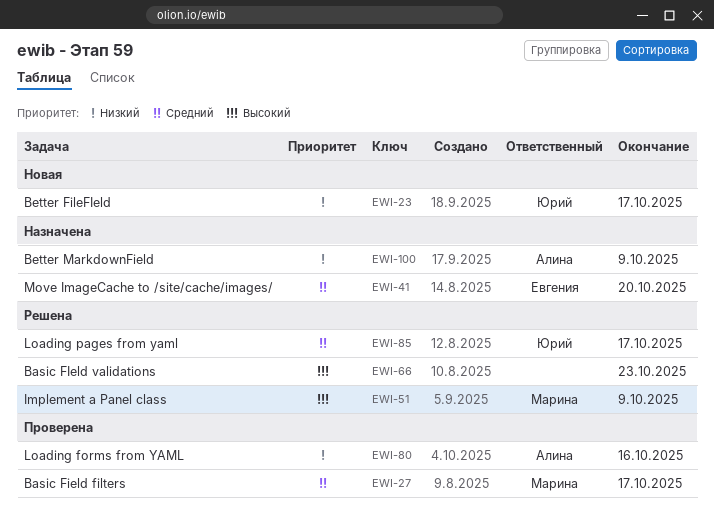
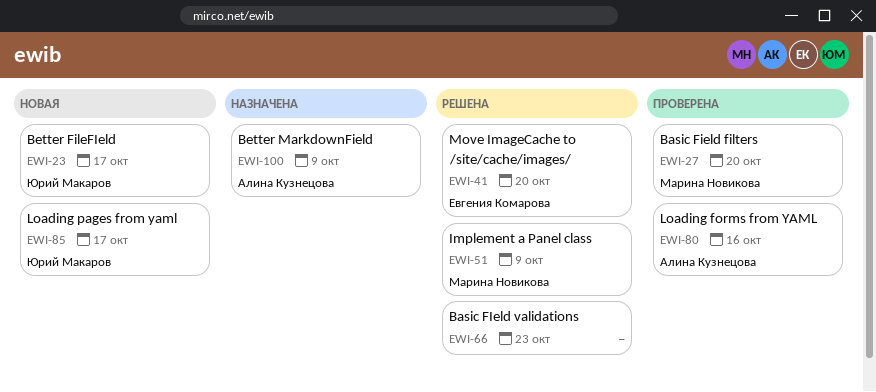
EWI-27, due: Oct 17 -> Oct 20
EWI-41, status: Назначена -> Решена
EWI-85, status: Решена -> Новая

